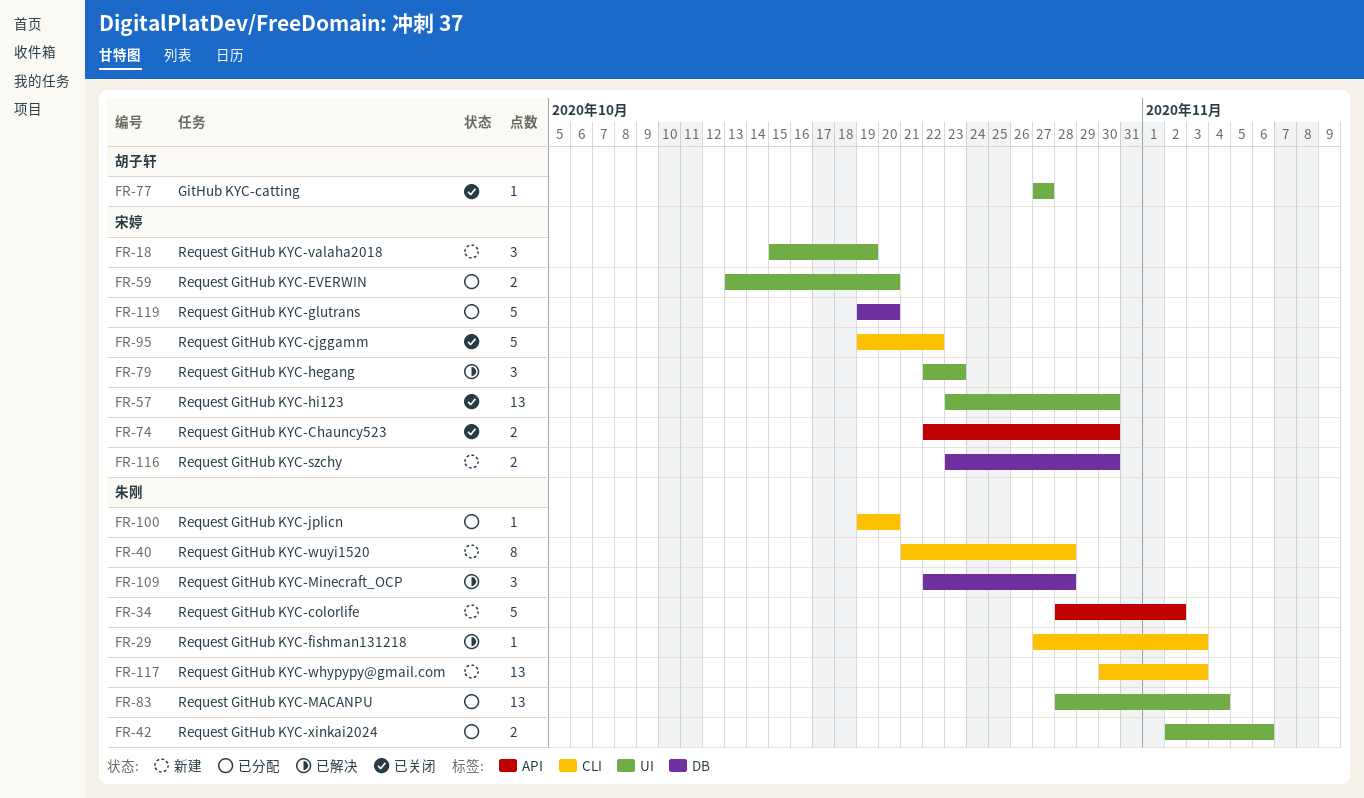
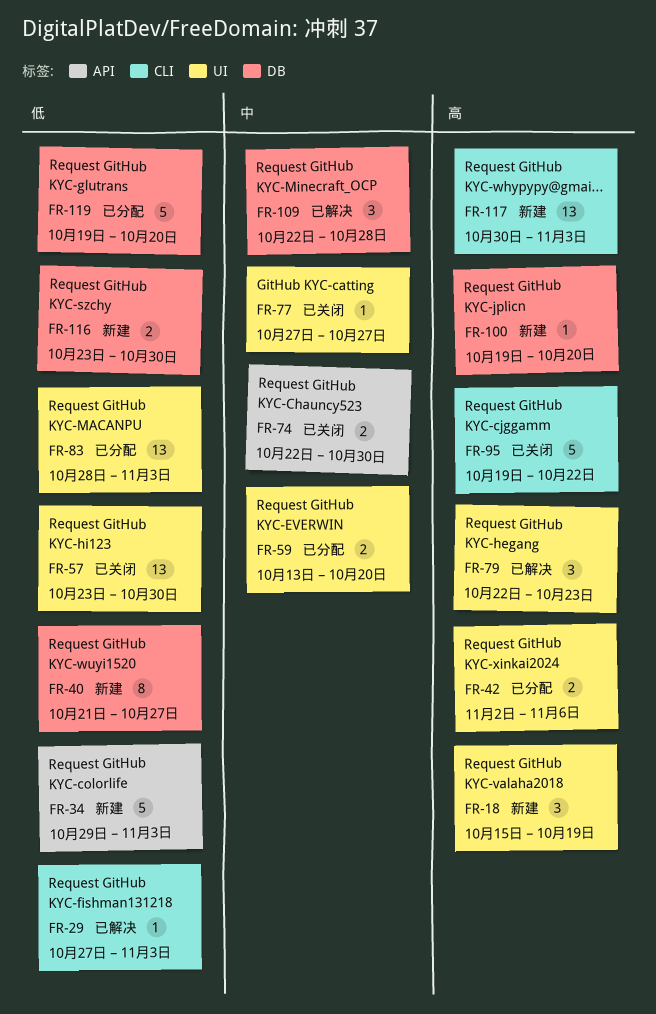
FR-34, start: Oct 28 -> Oct 29
FR-34, due: Nov 2 -> Nov 3
FR-40, label: CLI -> DB
FR-40, due: Oct 28 -> Oct 27
FR-83, due: Nov 4 -> Nov 3
FR-100, status: 已分配 -> 新建
FR-100, label: CLI -> DB

